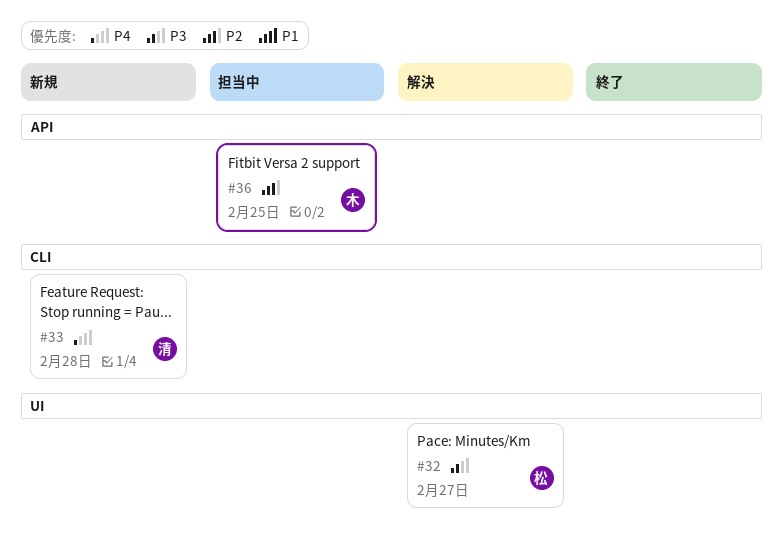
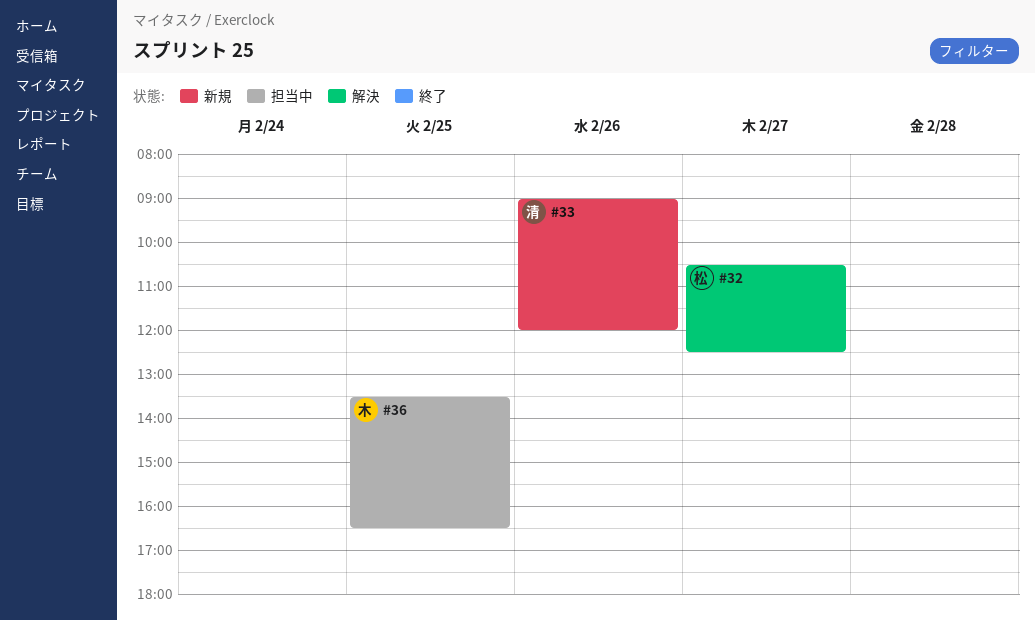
#33, day: Feb 28 -> Feb 26

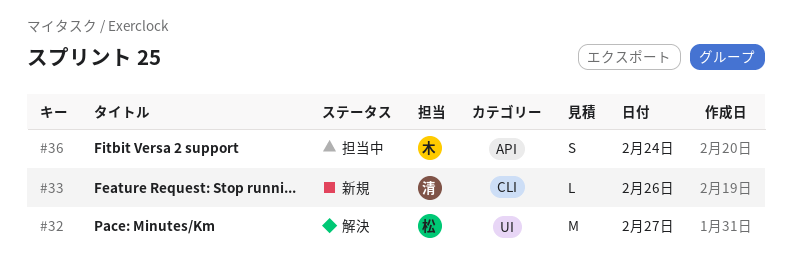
#36, day: Feb 25 -> Feb 24

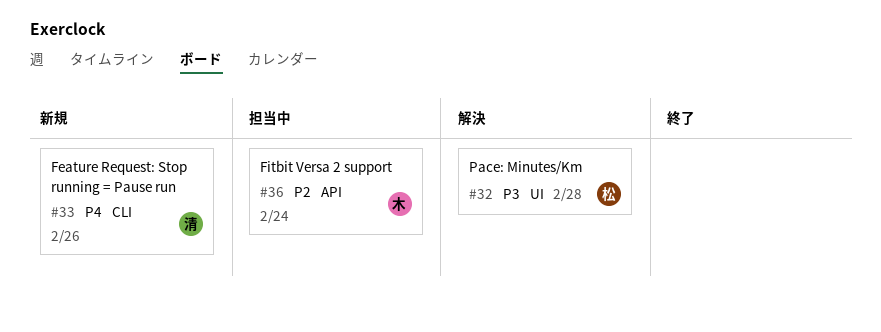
#32, day: Feb 27 -> Feb 28

